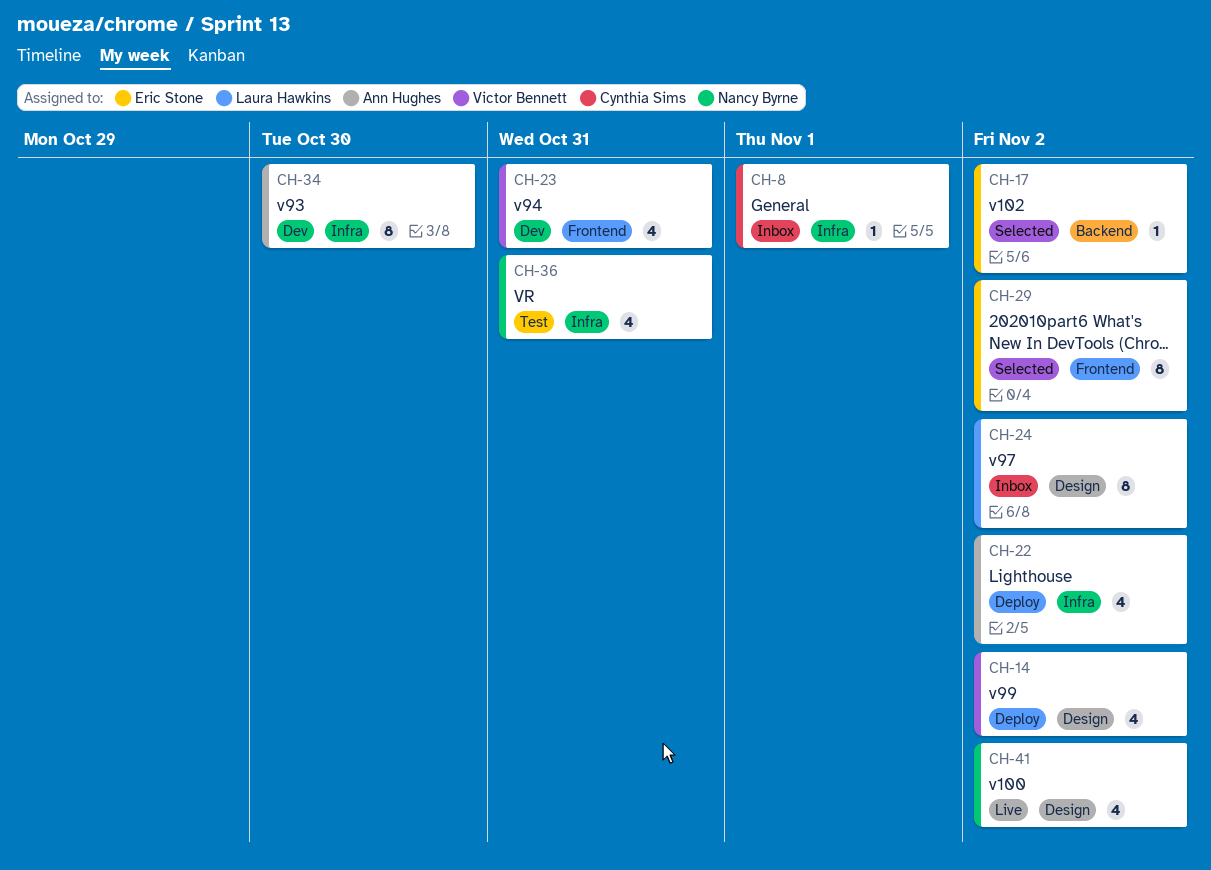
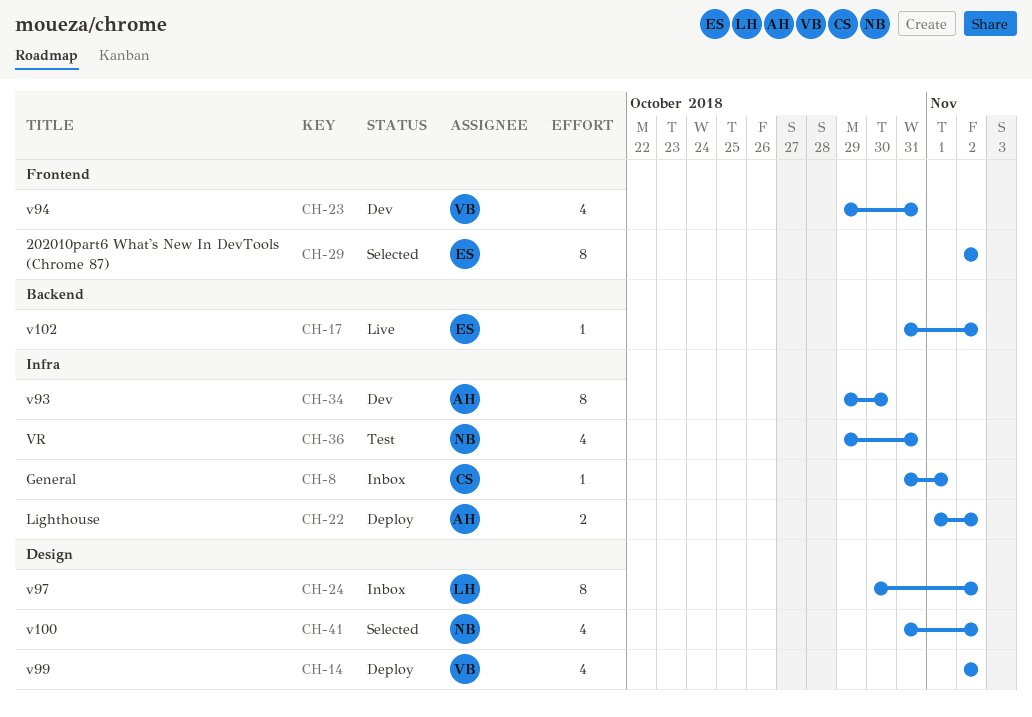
CH-17, status: Selected -> Live
CH-22, estimate: 4 -> 2
CH-41, status: Live -> Selected

